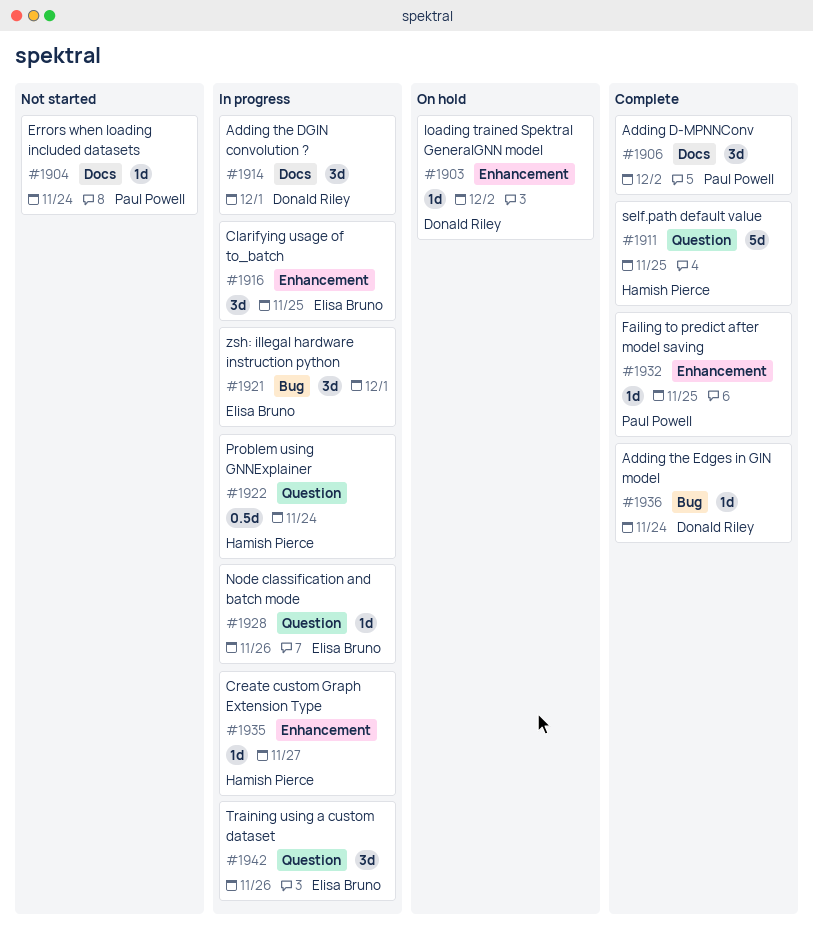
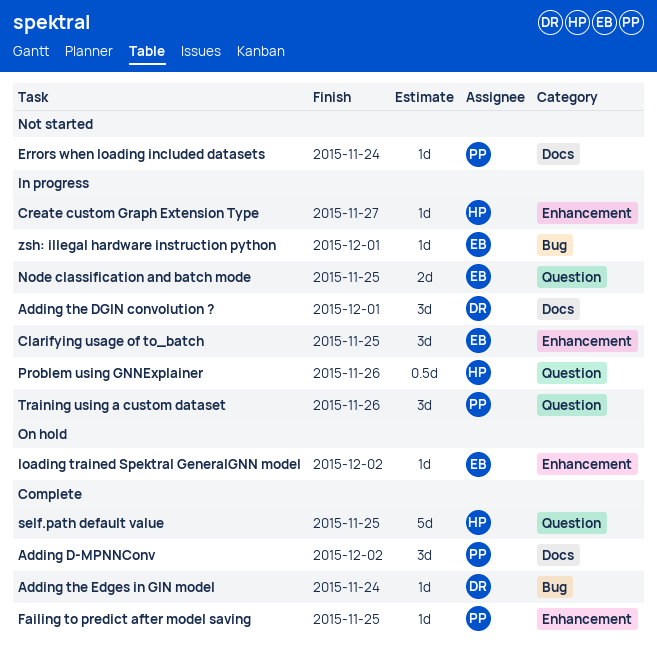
loading trained Spektral GeneralGNN model, owner: Donald Riley -> Elisa Bruno
Node classification and batch mode, estimate: 1d -> 2d
Node classification and batch mode, due: Nov 26 -> Nov 25
Problem using GNNExplainer, due: Nov 24 -> Nov 26
Training using a custom dataset, owner: Elisa Bruno -> Paul Powell
zsh: illegal hardware instruction python, estimate: 3d -> 1d

